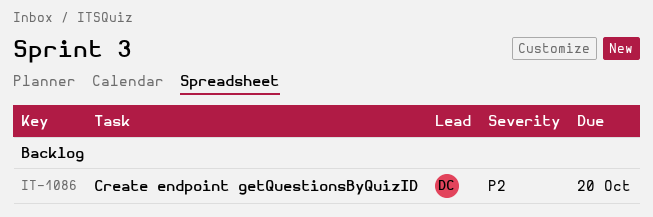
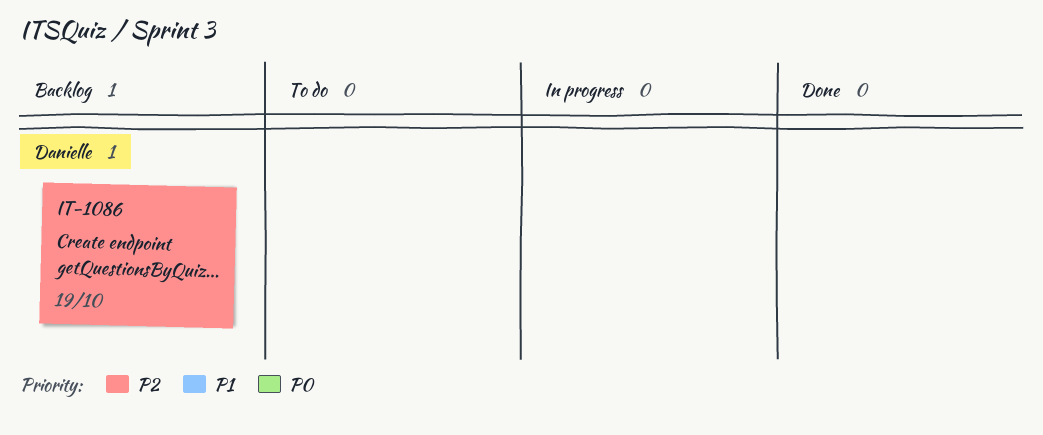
IT-1086, due: Oct 20 -> Oct 19

